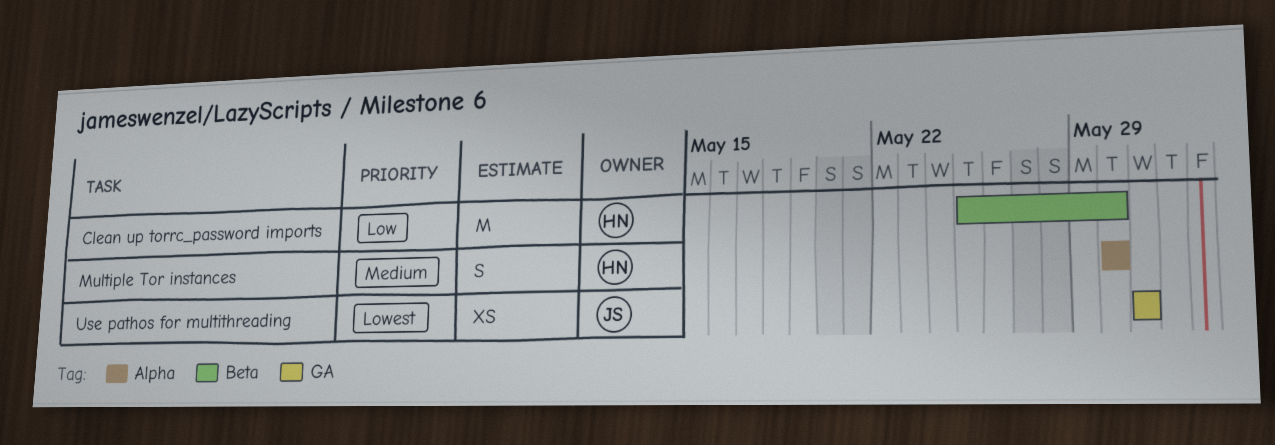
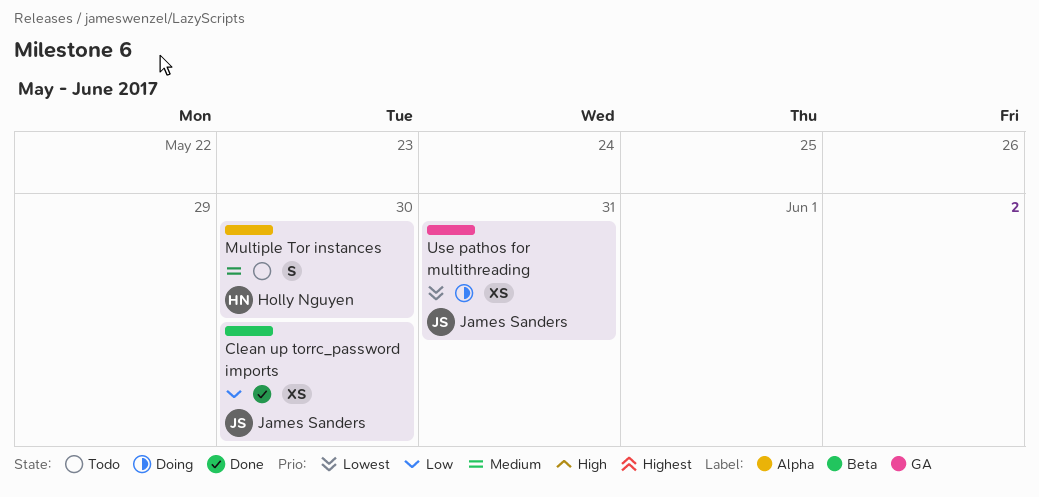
Clean up torrc_password imports, owner: Holly Nguyen -> James Sanders
Clean up torrc_password imports, estimate: M -> XS

